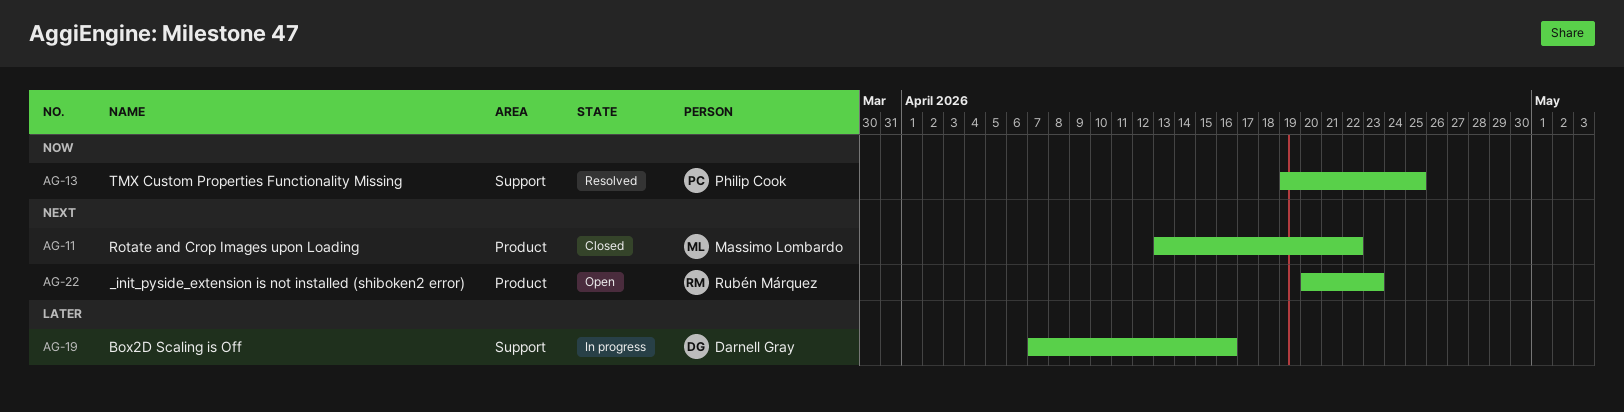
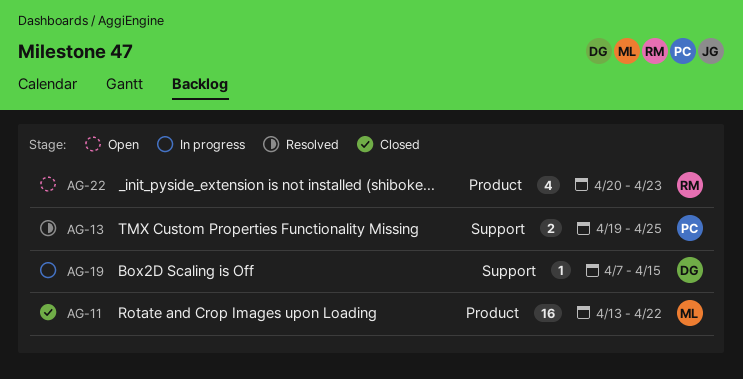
AG-19, due: Apr 16 -> Apr 15

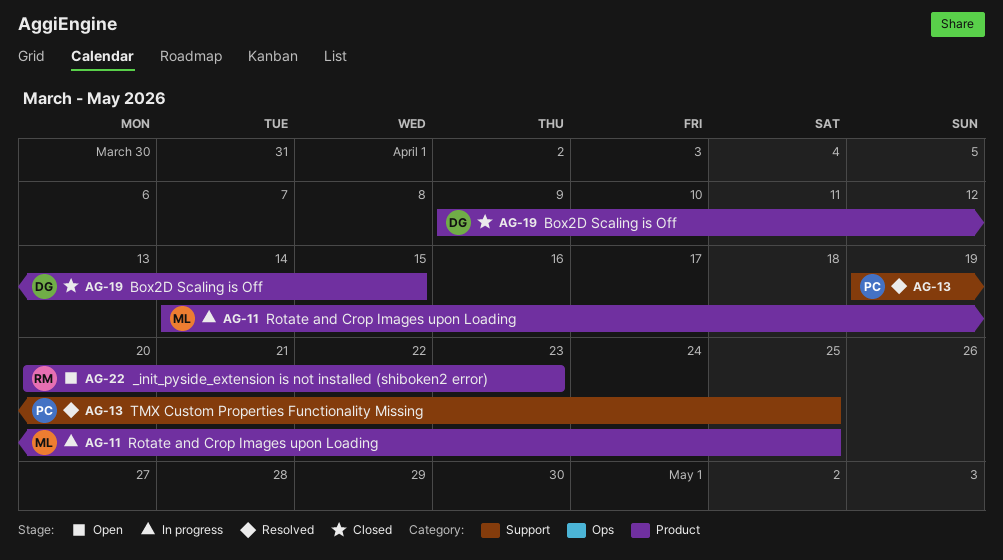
AG-11, status: Closed -> In progress
AG-11, start: Apr 13 -> Apr 14
AG-11, due: Apr 22 -> Apr 25
AG-19, status: In progress -> Closed
AG-19, label: Support -> Product
AG-19, start: Apr 7 -> Apr 9

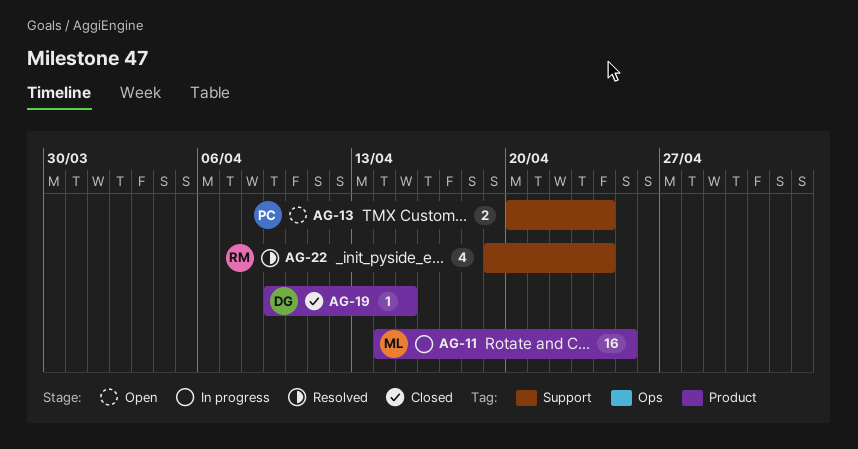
AG-13, status: Resolved -> Open
AG-13, start: Apr 19 -> Apr 20
AG-13, due: Apr 25 -> Apr 24
AG-22, status: Open -> Resolved
AG-22, label: Product -> Support
AG-22, start: Apr 20 -> Apr 19
AG-22, due: Apr 23 -> Apr 24

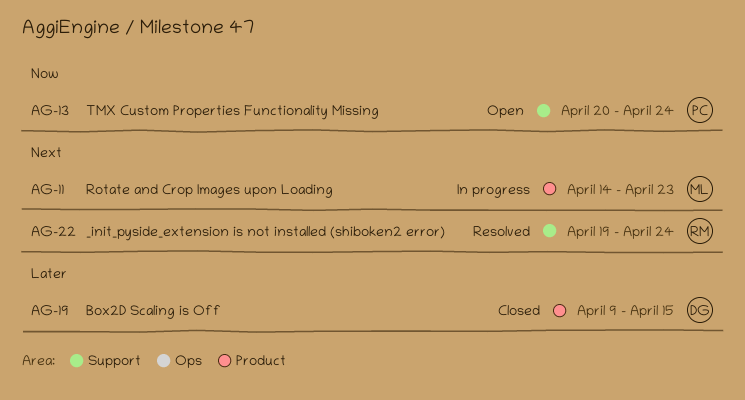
AG-11, due: Apr 25 -> Apr 23

